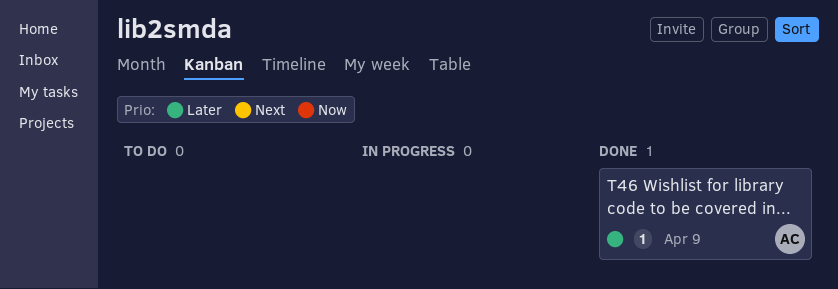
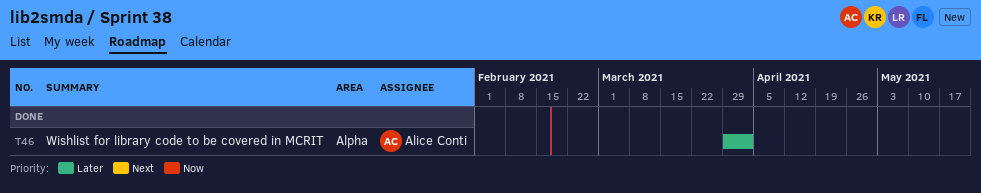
T46, due: Apr 9 -> Apr 2

